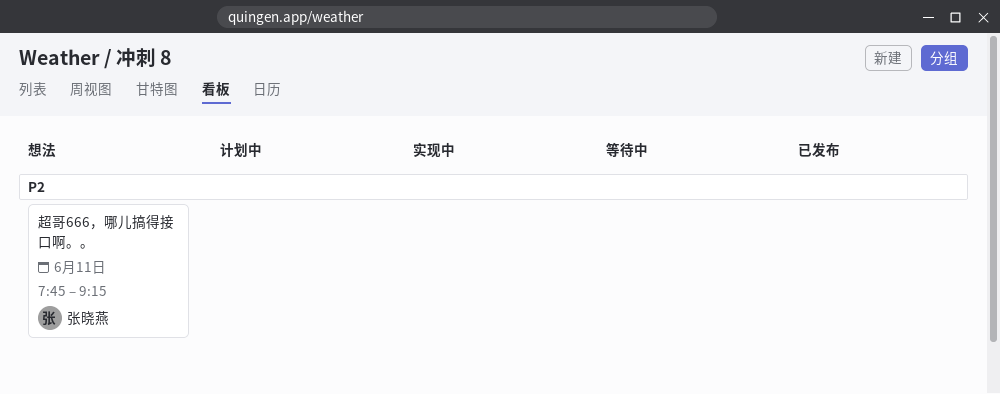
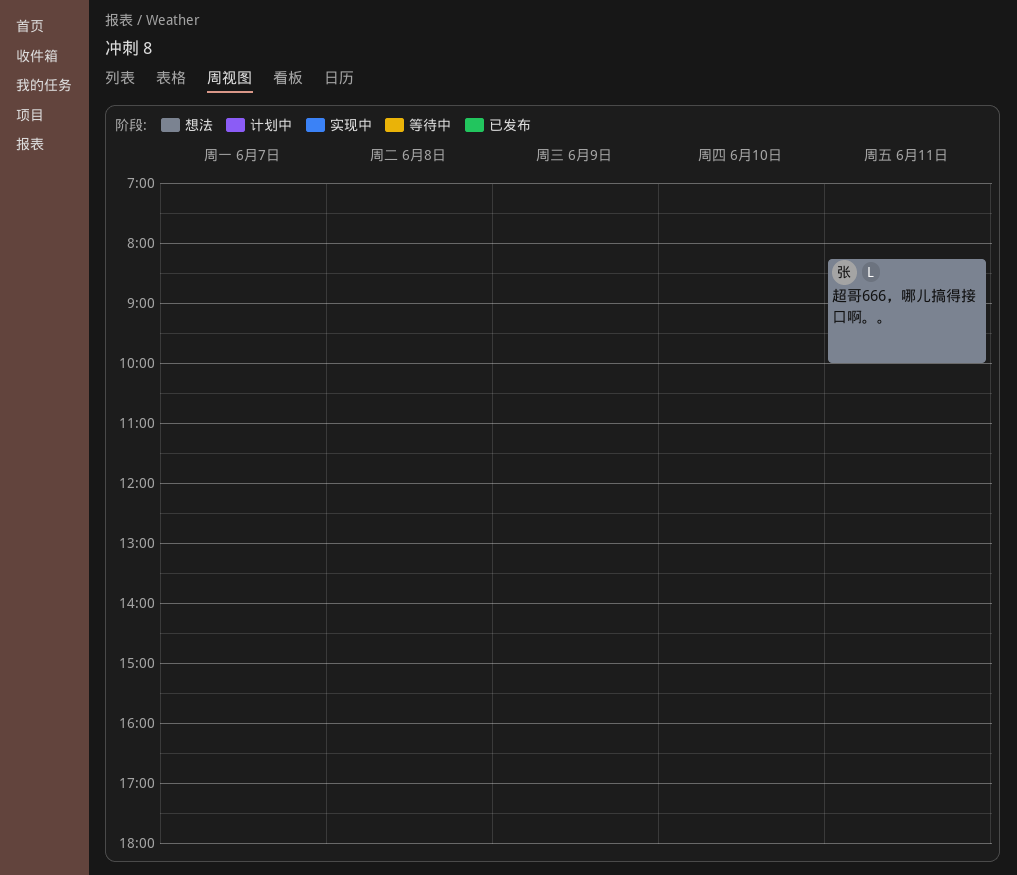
超哥666，哪儿搞得接口啊。。, begins: 07:45 -> 08:15
超哥666，哪儿搞得接口啊。。, ends: 09:15 -> 10:00

